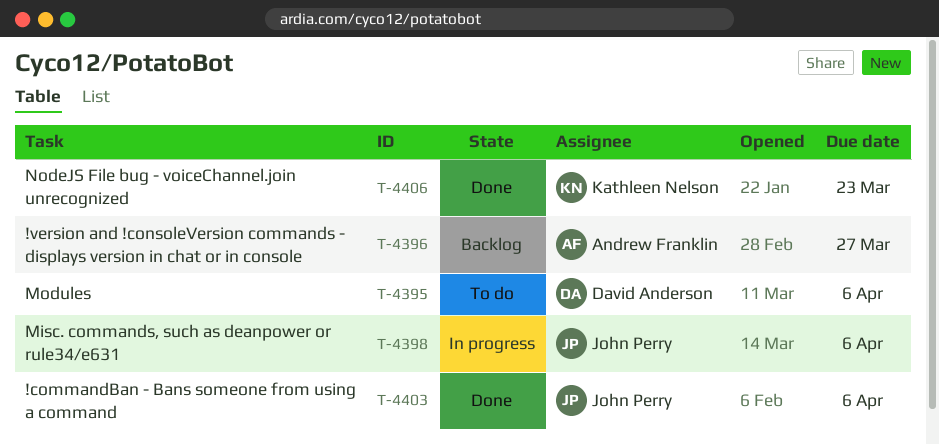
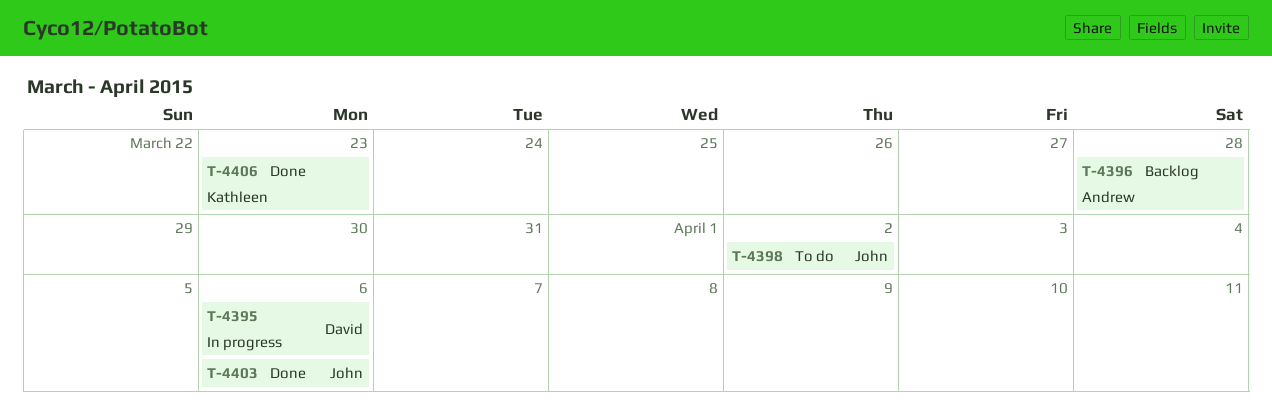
T-4395, status: To do -> In progress
T-4396, due: Mar 27 -> Mar 28
T-4398, status: In progress -> To do
T-4398, due: Apr 6 -> Apr 2

